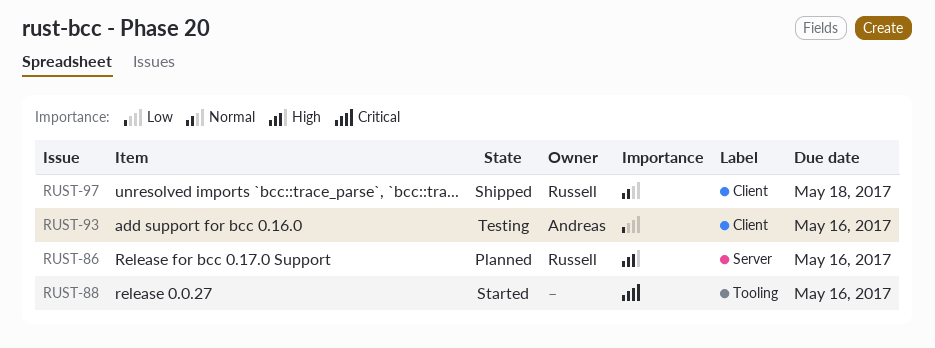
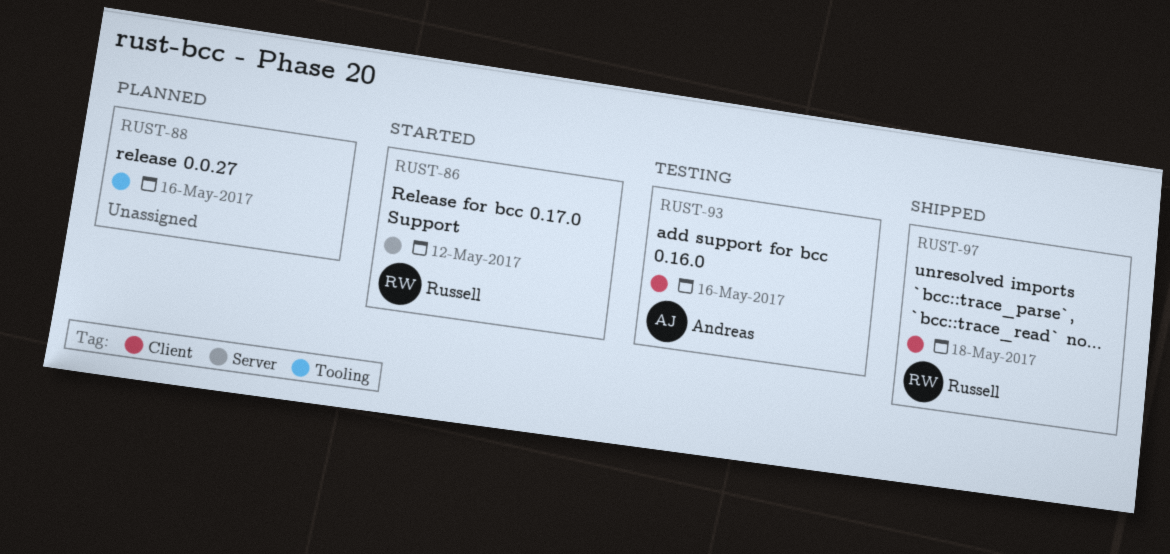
RUST-86, status: Planned -> Started
RUST-86, due: May 16 -> May 12
RUST-88, status: Started -> Planned

